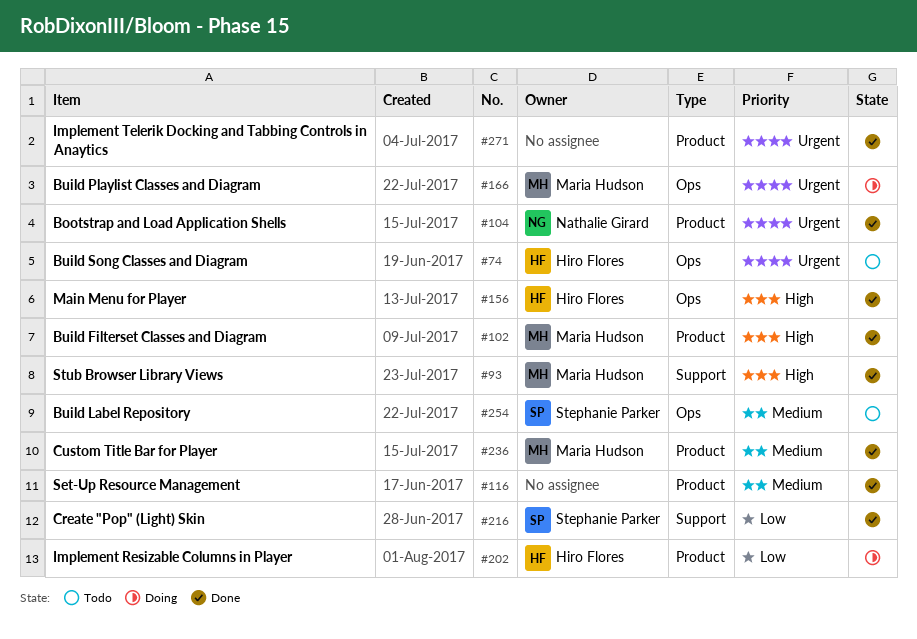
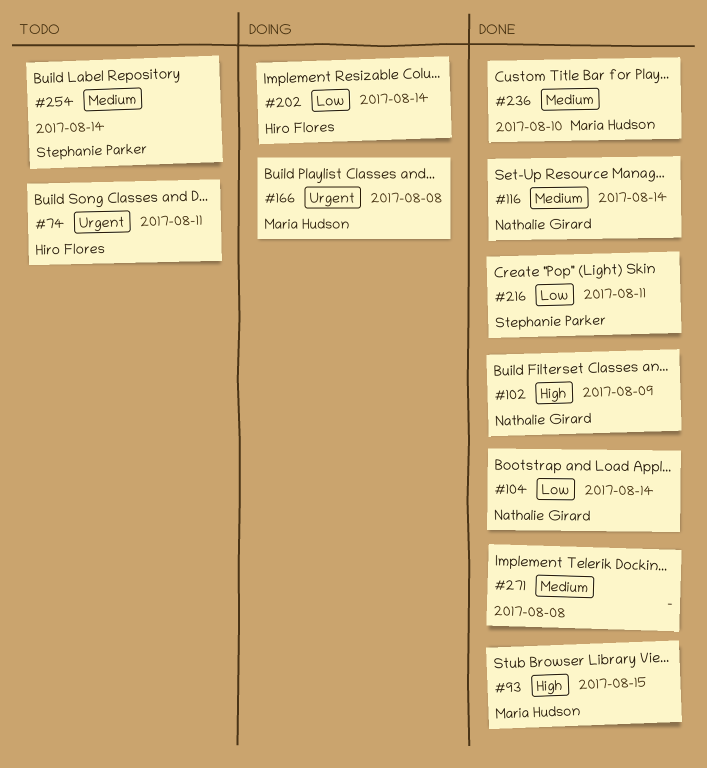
#102, owner: Maria Hudson -> Nathalie Girard
#104, priority: Urgent -> Low
#116, owner: none -> Nathalie Girard
#156: present -> none
#271, priority: Urgent -> Medium

